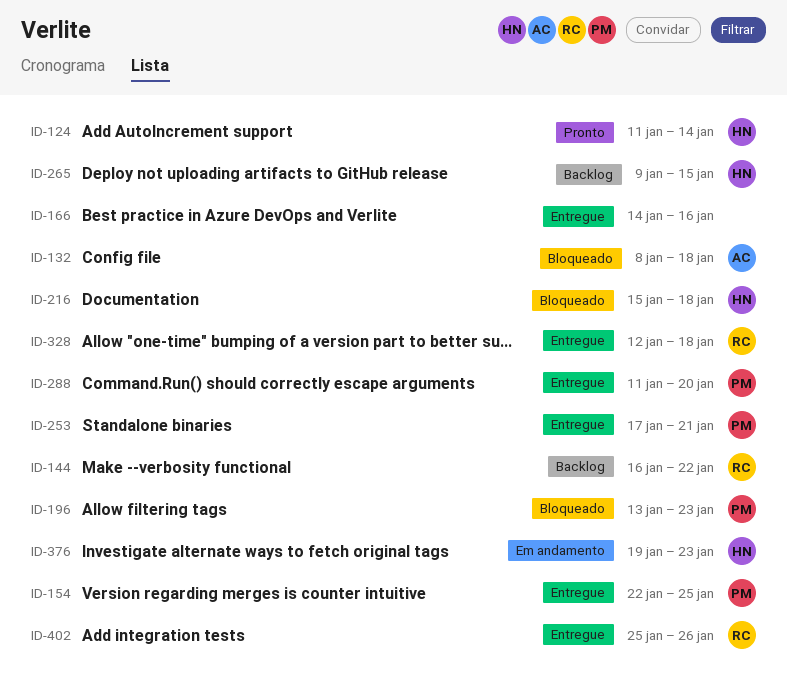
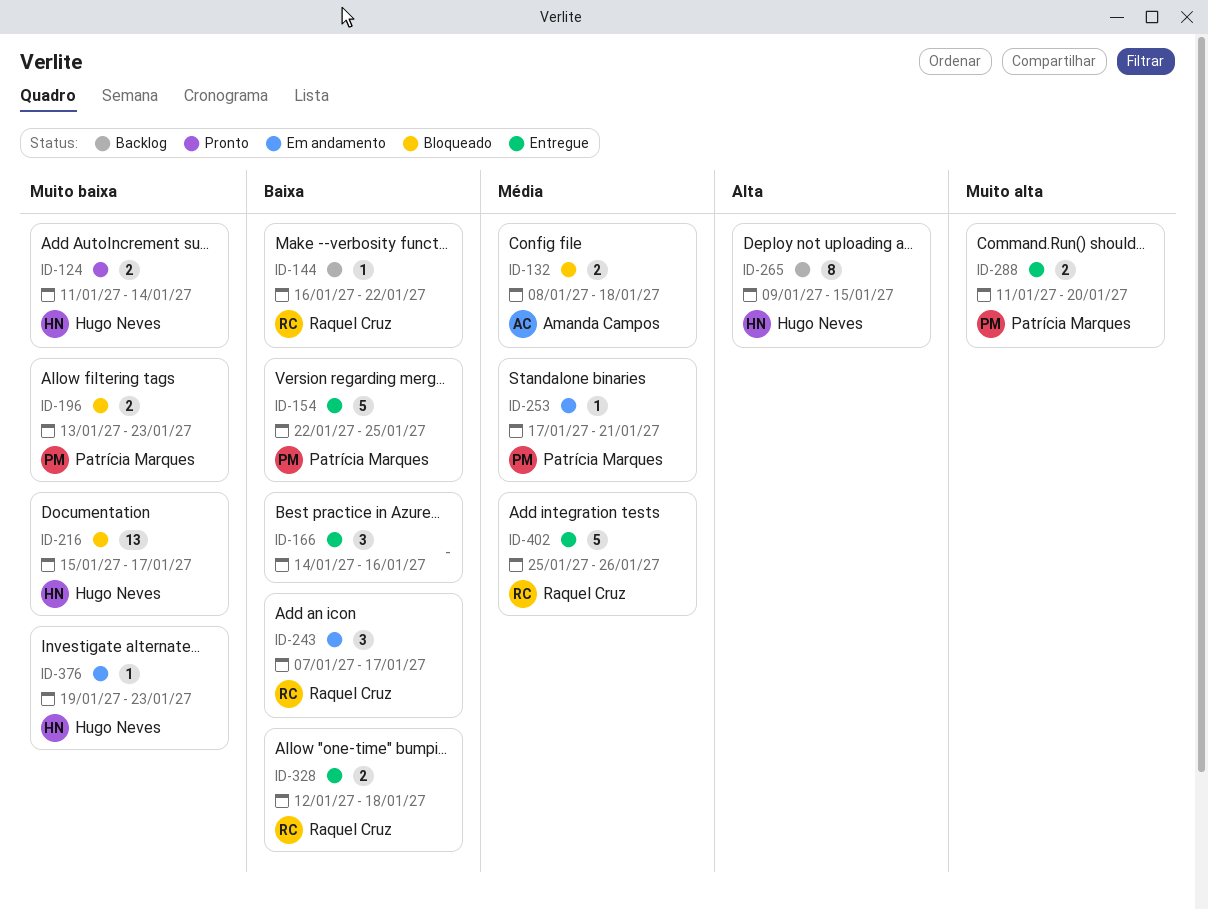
ID-216, due: Jan 18 -> Jan 17
ID-243: none -> present
ID-253, status: Entregue -> Em andamento

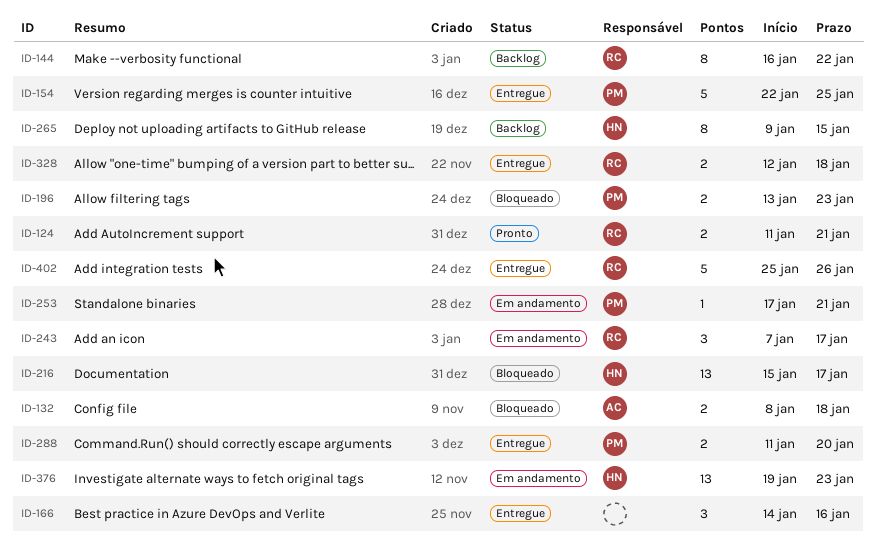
ID-124, owner: Hugo Neves -> Raquel Cruz
ID-124, due: Jan 14 -> Jan 21
ID-144, estimate: 1 -> 8
ID-376, estimate: 1 -> 13

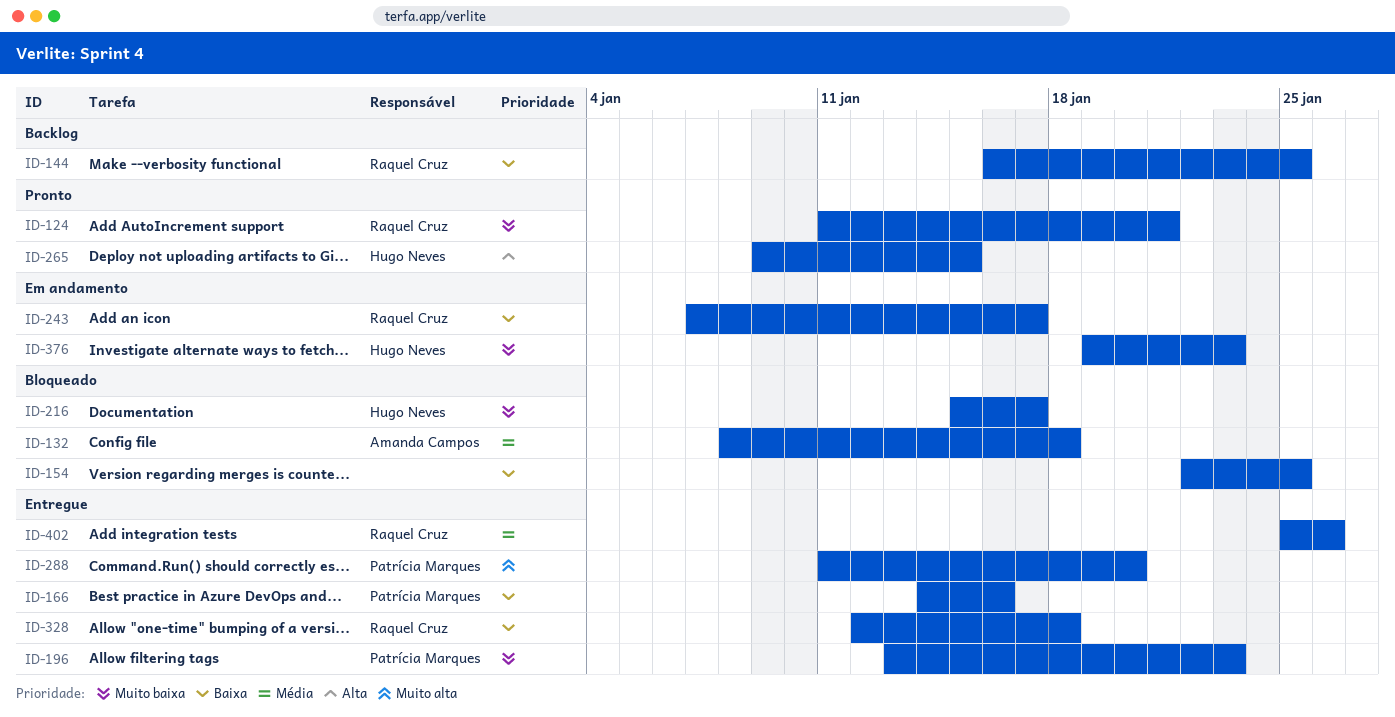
ID-144, due: Jan 22 -> Jan 25
ID-154, status: Entregue -> Bloqueado
ID-154, owner: Patrícia Marques -> none
ID-166, owner: none -> Patrícia Marques
ID-196, status: Bloqueado -> Entregue
ID-253: present -> none
ID-265, status: Backlog -> Pronto

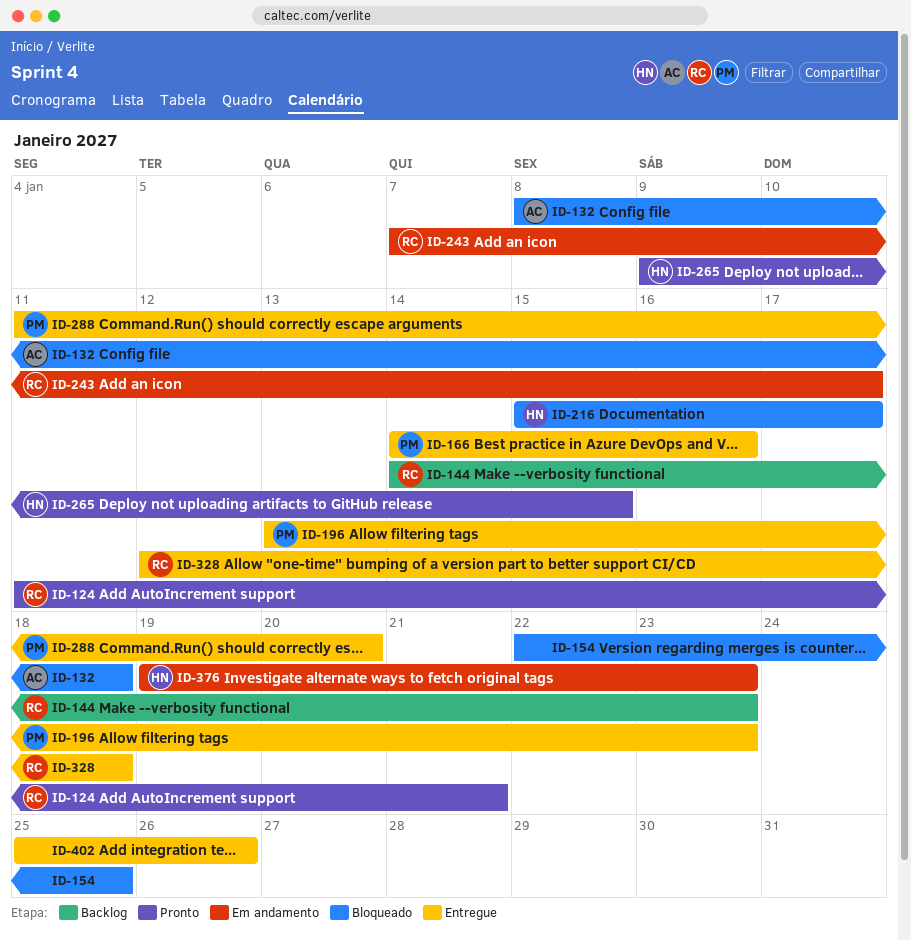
ID-144, start: Jan 16 -> Jan 14
ID-144, due: Jan 25 -> Jan 23
ID-402, owner: Raquel Cruz -> none

